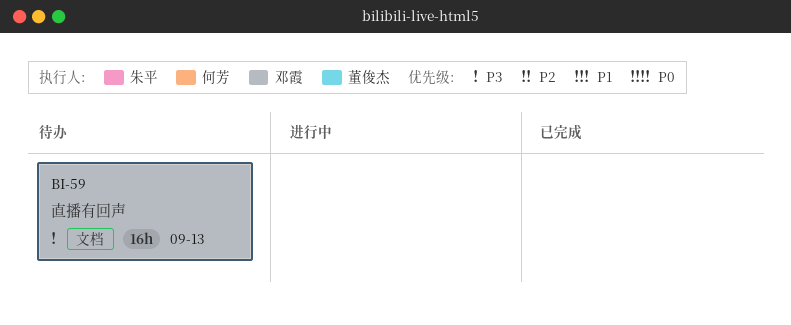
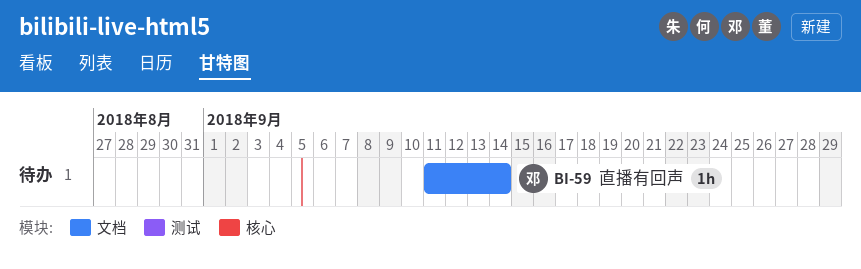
BI-59, estimate: 16h -> 1h
BI-59, due: Sep 13 -> Sep 14

